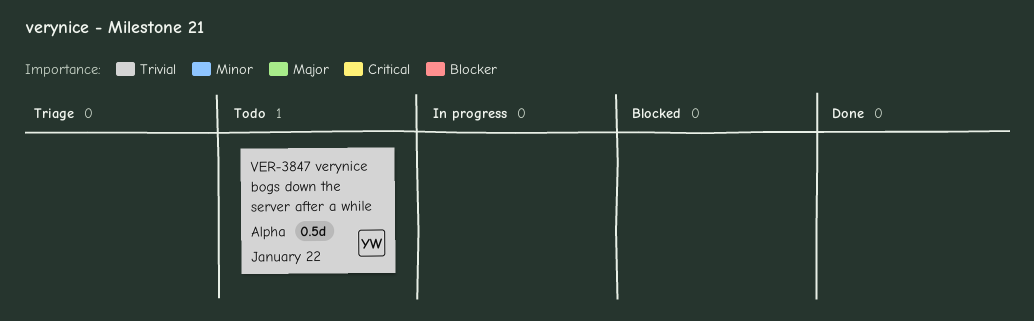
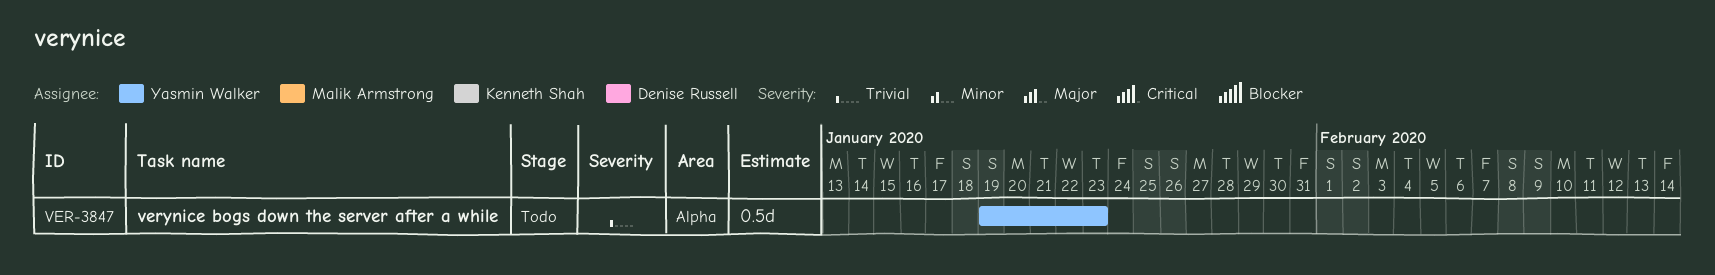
VER-3847, due: Jan 22 -> Jan 23

